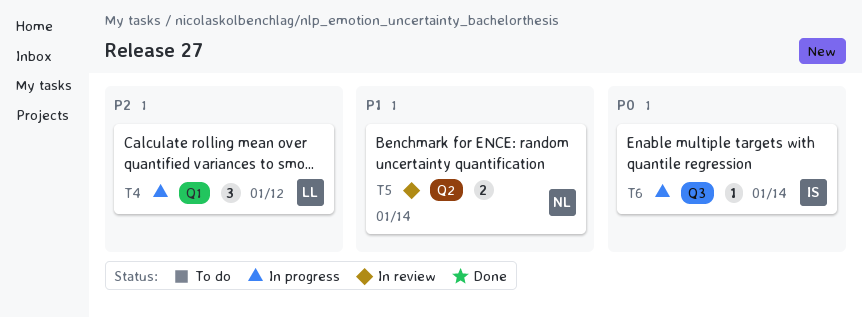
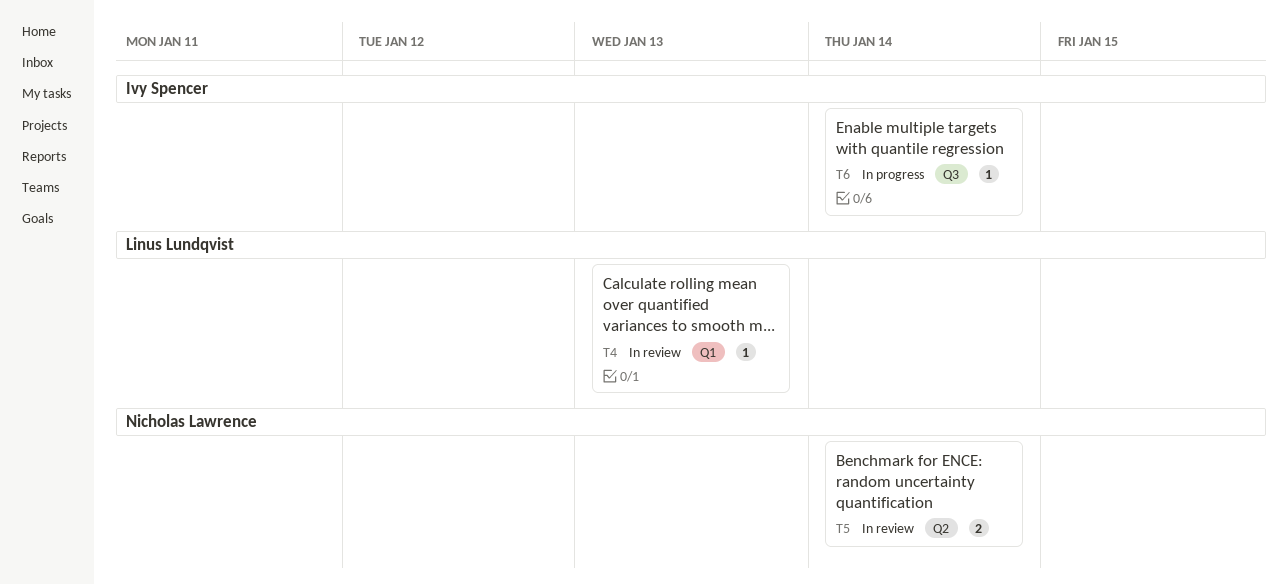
T4, status: In progress -> In review
T4, estimate: 3 -> 1
T4, due: Jan 12 -> Jan 13

